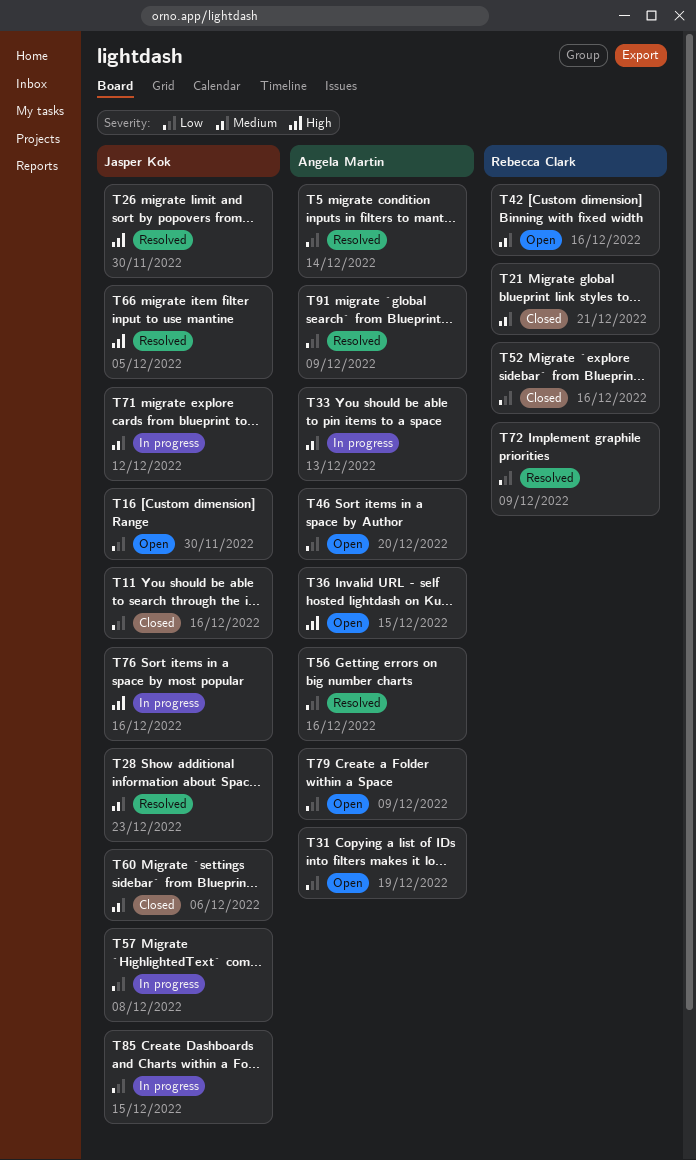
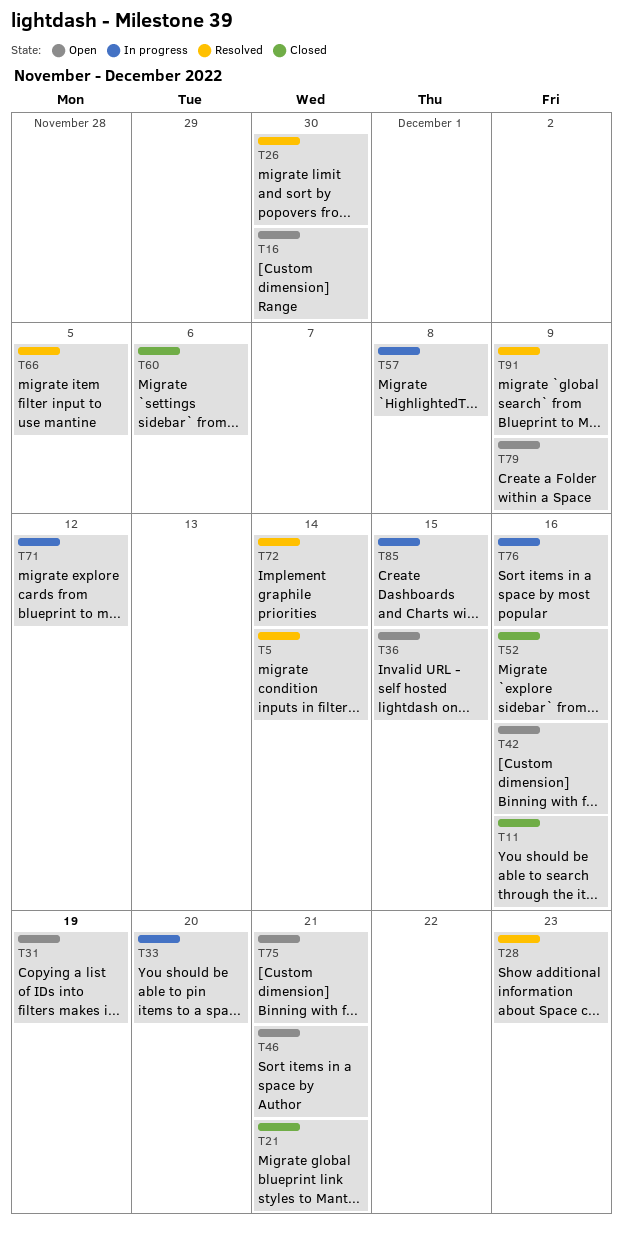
T33, due: Dec 13 -> Dec 20
T46, due: Dec 20 -> Dec 21
T56: present -> none
T72, due: Dec 9 -> Dec 14
T75: none -> present

